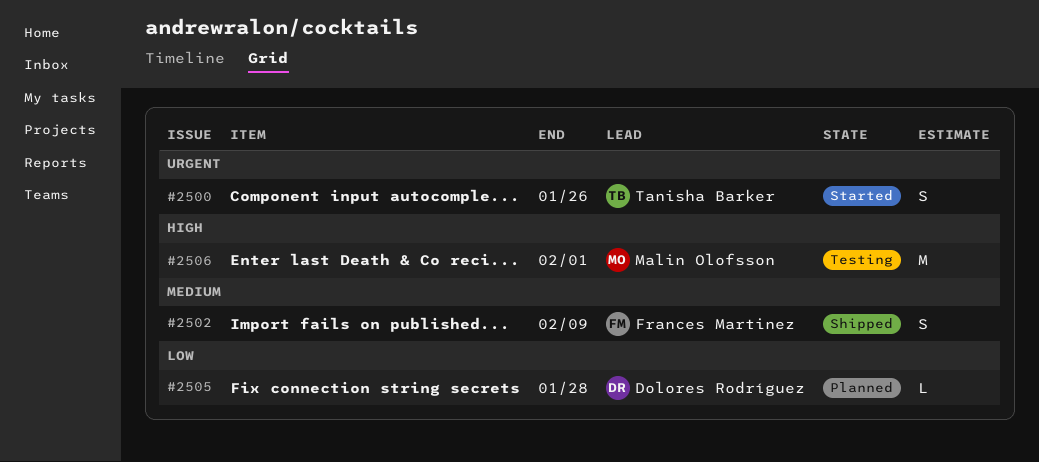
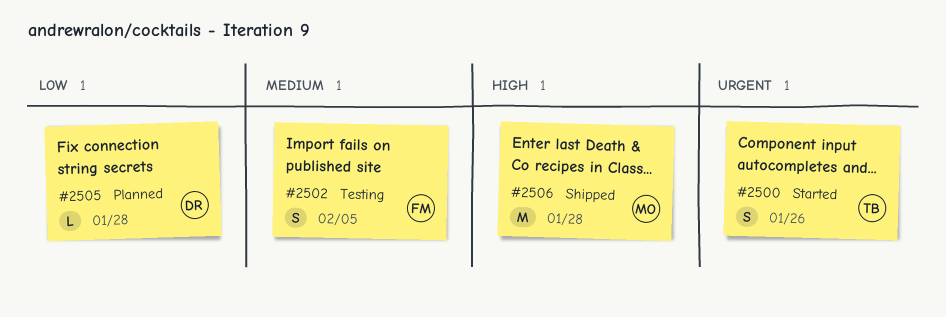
#2502, status: Shipped -> Testing
#2502, due: Feb 9 -> Feb 5
#2506, status: Testing -> Shipped
#2506, due: Feb 1 -> Jan 28

